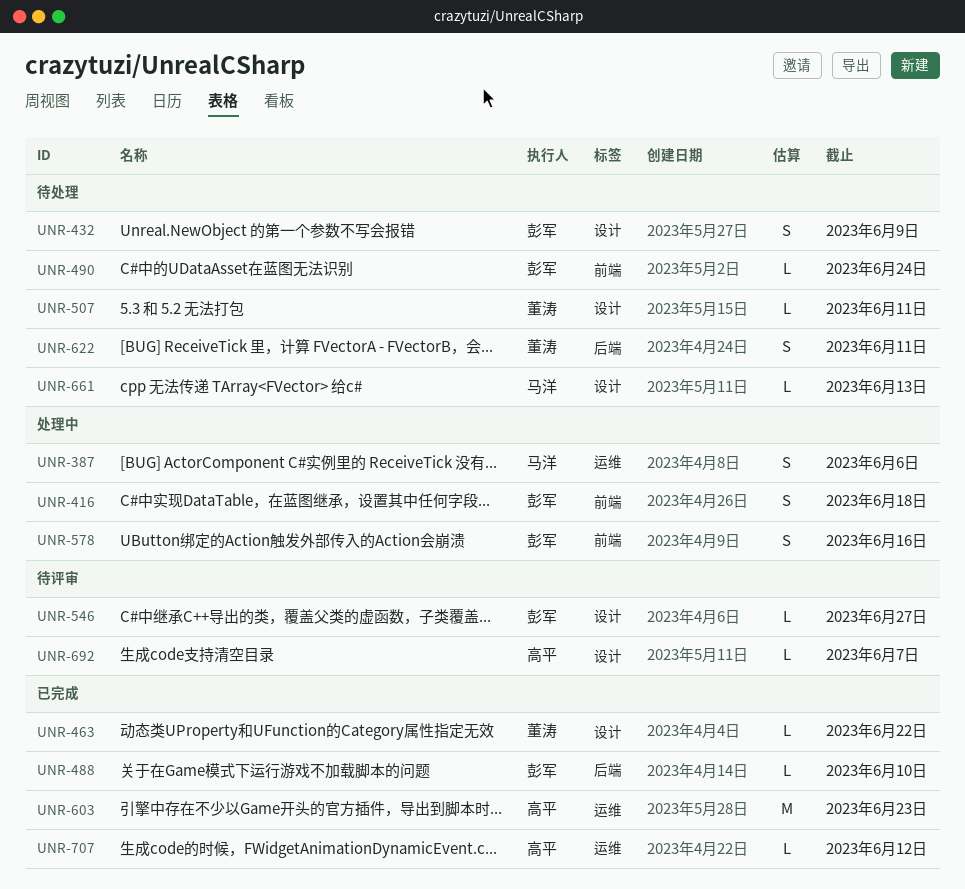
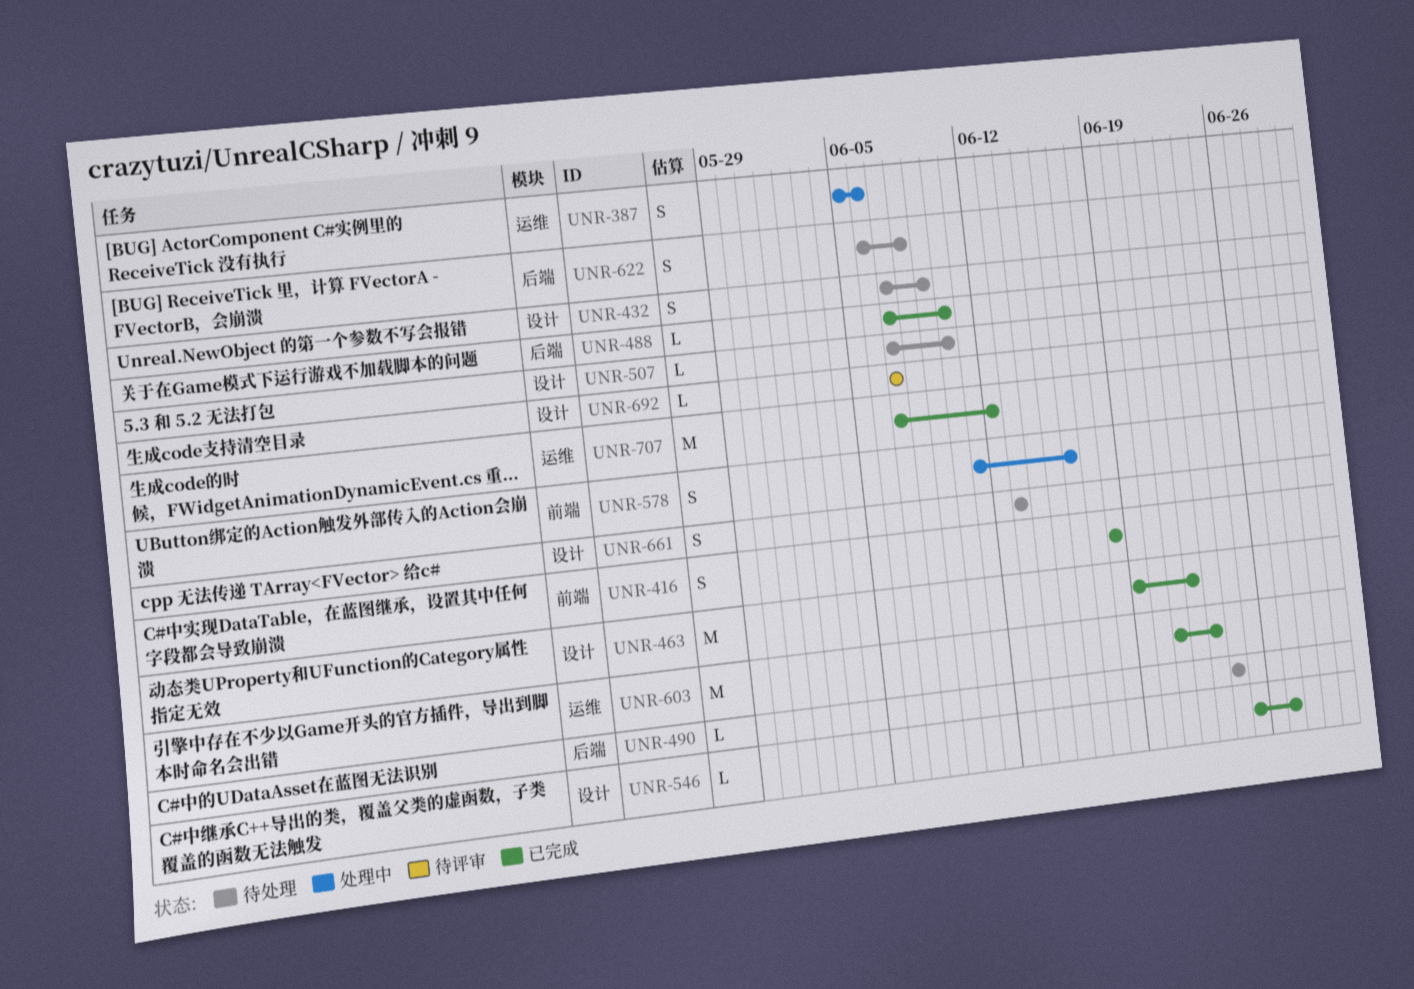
UNR-416, status: 处理中 -> 已完成
UNR-463, estimate: L -> M
UNR-490, label: 前端 -> 后端
UNR-507, due: Jun 11 -> Jun 10
UNR-546, status: 待评审 -> 已完成
UNR-622, due: Jun 11 -> Jun 8
UNR-661, estimate: L -> S
UNR-707, estimate: L -> M

